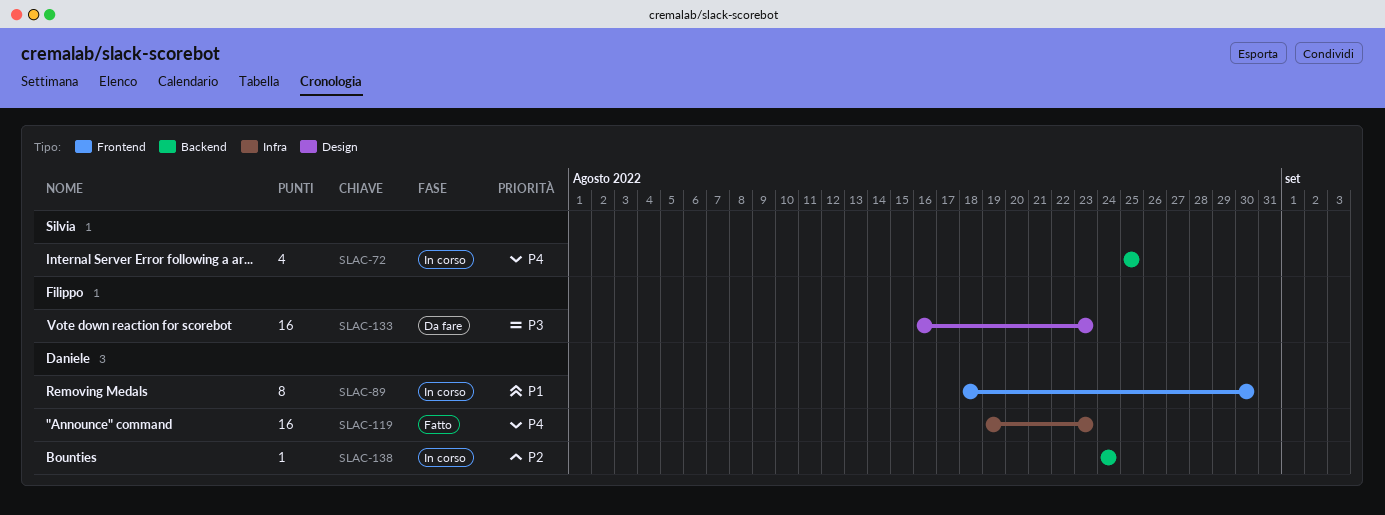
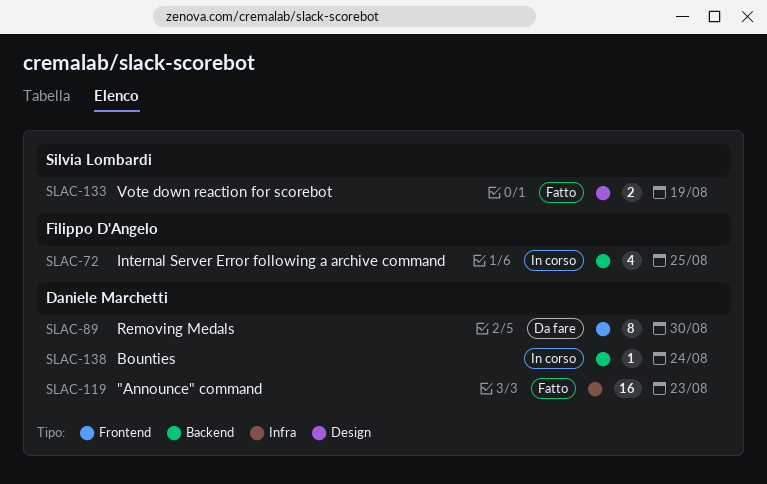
SLAC-72, owner: Silvia Lombardi -> Filippo D'Angelo
SLAC-89, status: In corso -> Da fare
SLAC-133, status: Da fare -> Fatto
SLAC-133, owner: Filippo D'Angelo -> Silvia Lombardi
SLAC-133, estimate: 16 -> 2
SLAC-133, due: Aug 23 -> Aug 19

